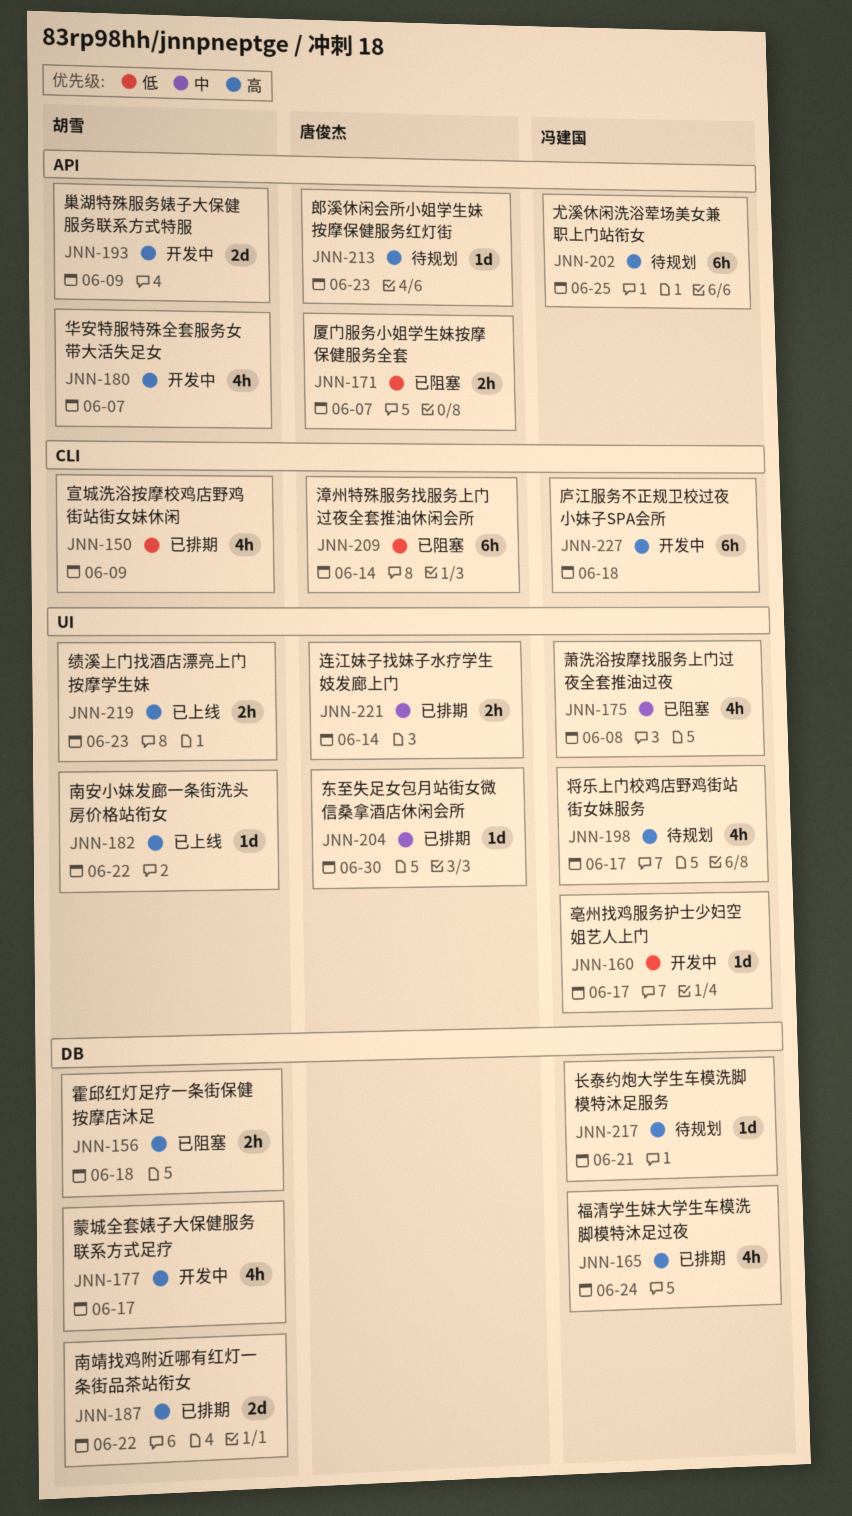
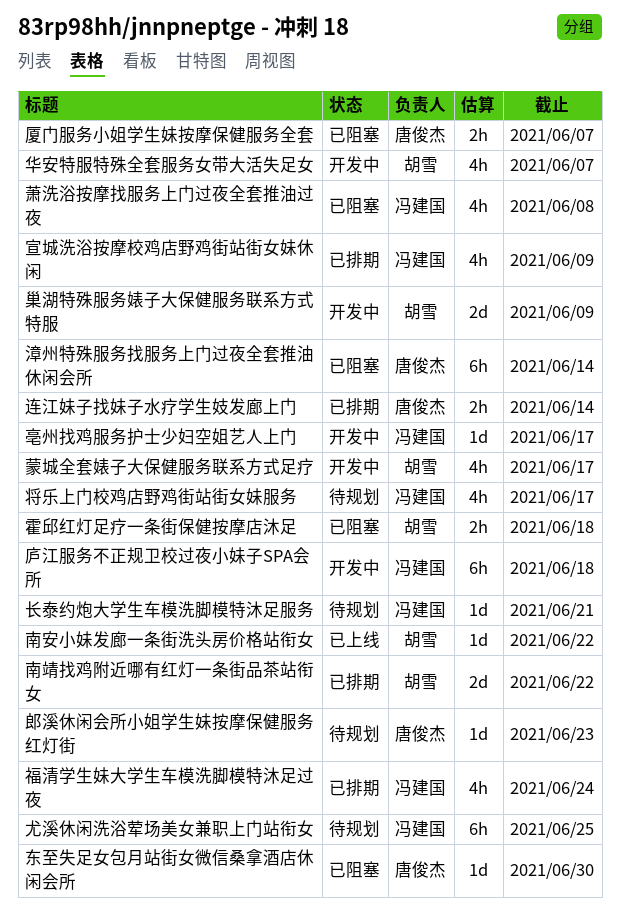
东至失足女包月站街女微信桑拿酒店休闲会所, status: 已排期 -> 已阻塞
宣城洗浴按摩校鸡店野鸡街站街女妹休闲, owner: 胡雪 -> 冯建国
绩溪上门找酒店漂亮上门按摩学生妹: present -> none

